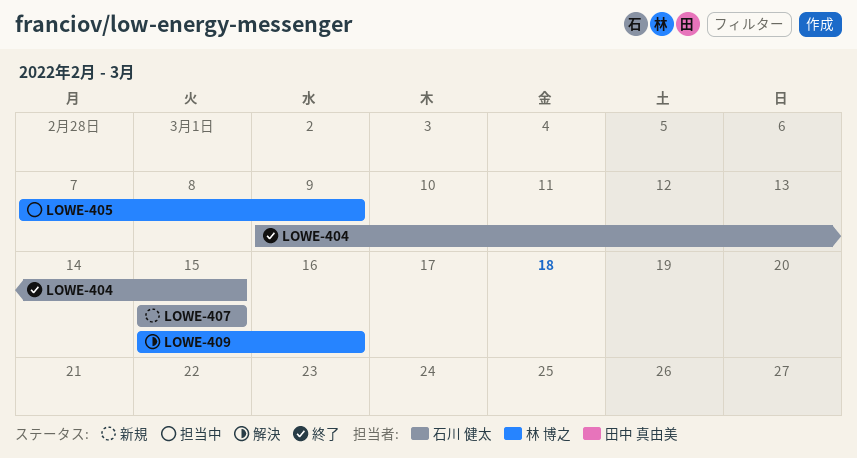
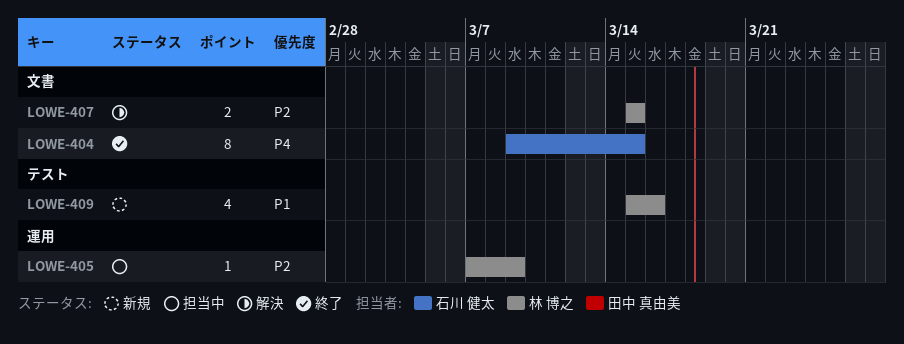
LOWE-407, status: 新規 -> 解決
LOWE-407, owner: 石川 健太 -> 林 博之
LOWE-409, status: 解決 -> 新規

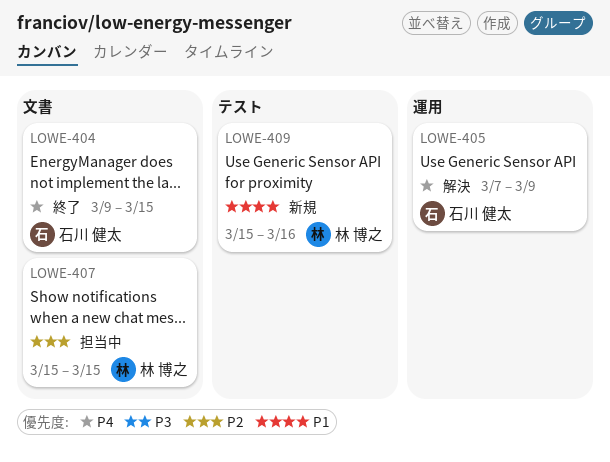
LOWE-405, status: 担当中 -> 解決
LOWE-405, owner: 林 博之 -> 石川 健太
LOWE-405, priority: P2 -> P4
LOWE-407, status: 解決 -> 担当中

